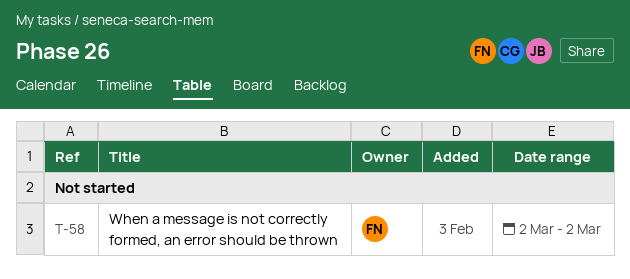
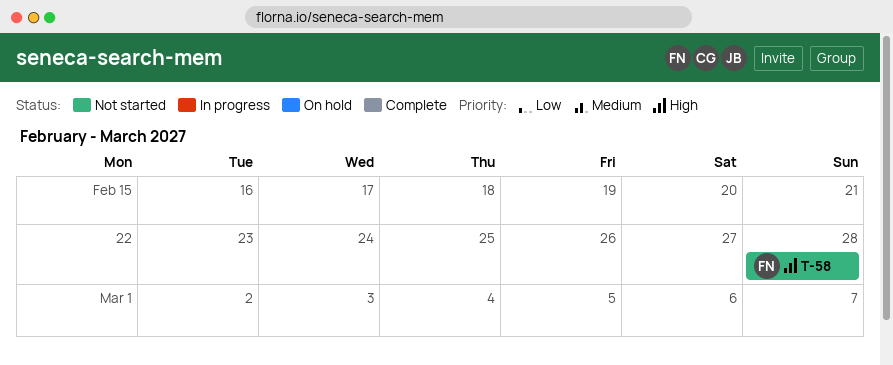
T-58, start: Mar 2 -> Feb 28
T-58, due: Mar 2 -> Feb 28

